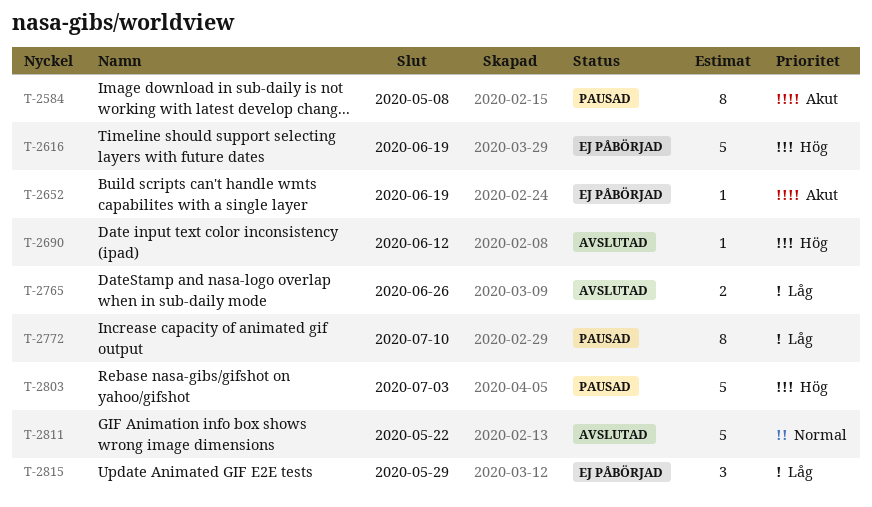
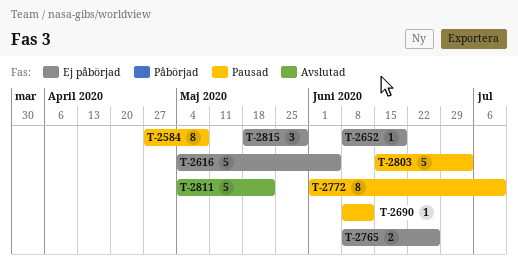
T-2616, due: Jun 19 -> Jun 5
T-2690, status: Avslutad -> Pausad
T-2765, status: Avslutad -> Ej påbörjad

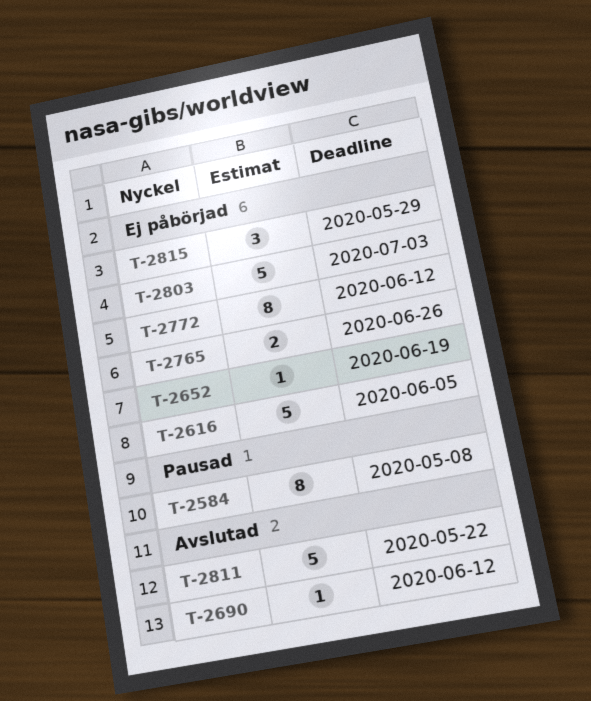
T-2690, status: Pausad -> Avslutad
T-2772, status: Pausad -> Ej påbörjad
T-2772, due: Jul 10 -> Jun 12
T-2803, status: Pausad -> Ej påbörjad

